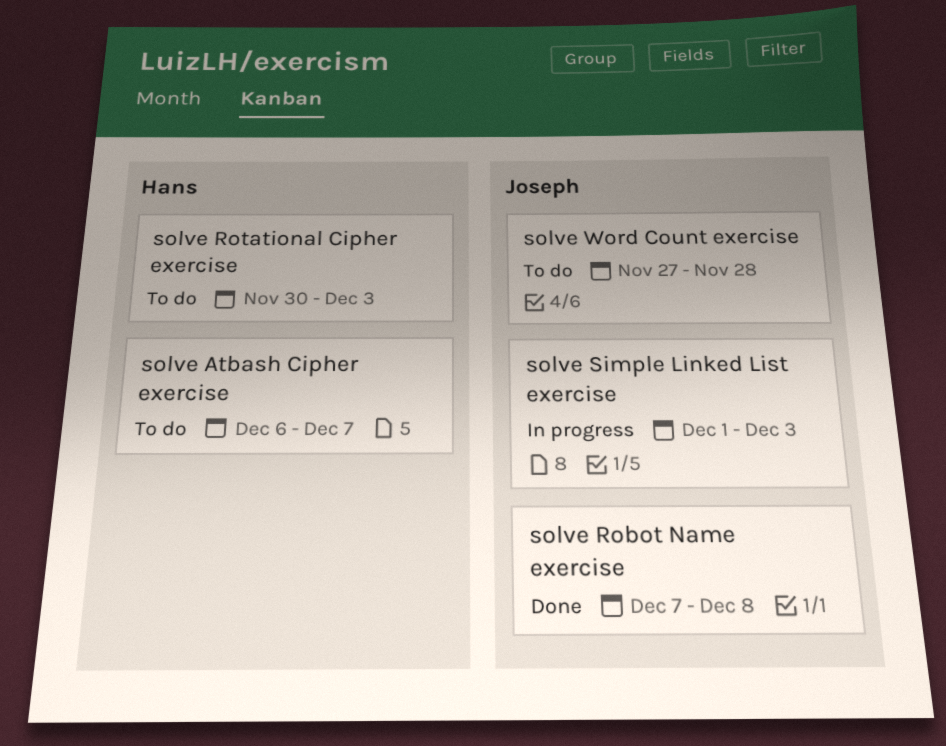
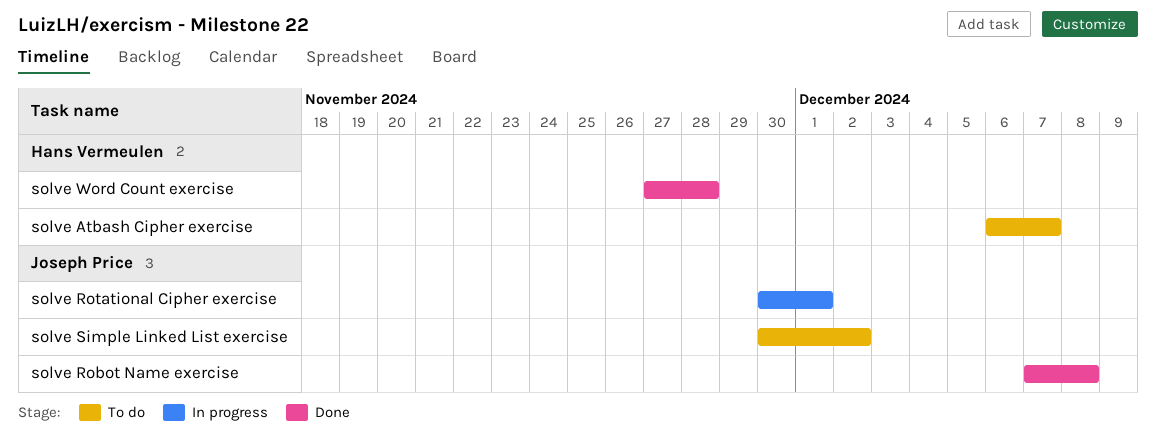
solve Rotational Cipher exercise, status: To do -> In progress
solve Rotational Cipher exercise, owner: Hans Vermeulen -> Joseph Price
solve Rotational Cipher exercise, due: Dec 3 -> Dec 1
solve Simple Linked List exercise, status: In progress -> To do
solve Simple Linked List exercise, start: Dec 1 -> Nov 30
solve Simple Linked List exercise, due: Dec 3 -> Dec 2
solve Word Count exercise, status: To do -> Done
solve Word Count exercise, owner: Joseph Price -> Hans Vermeulen

